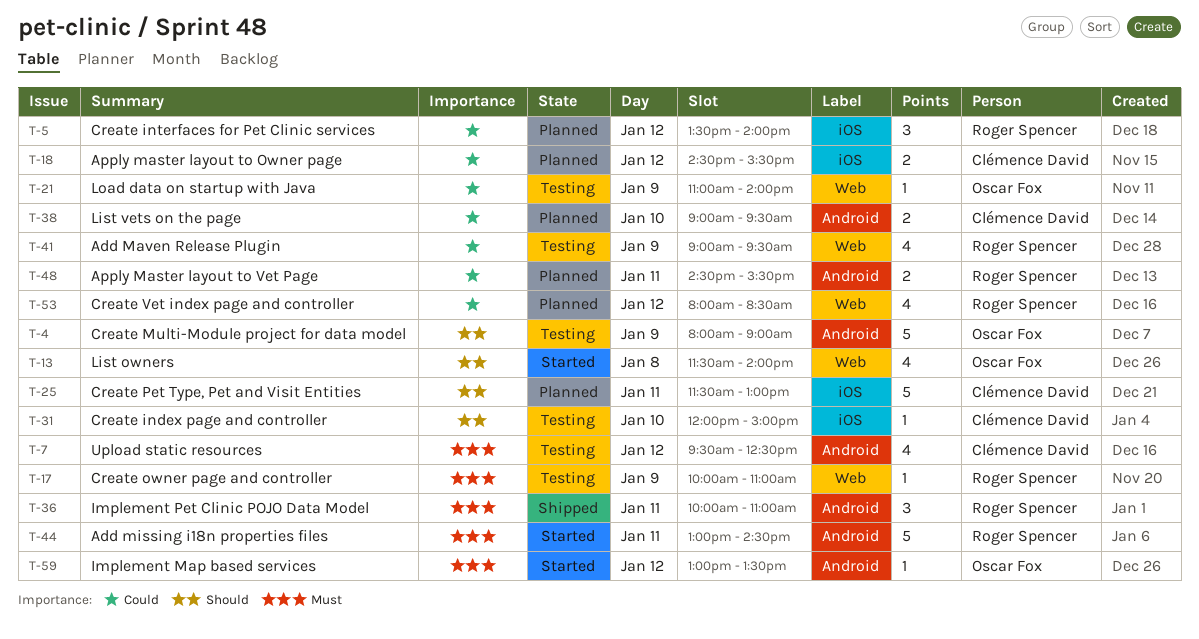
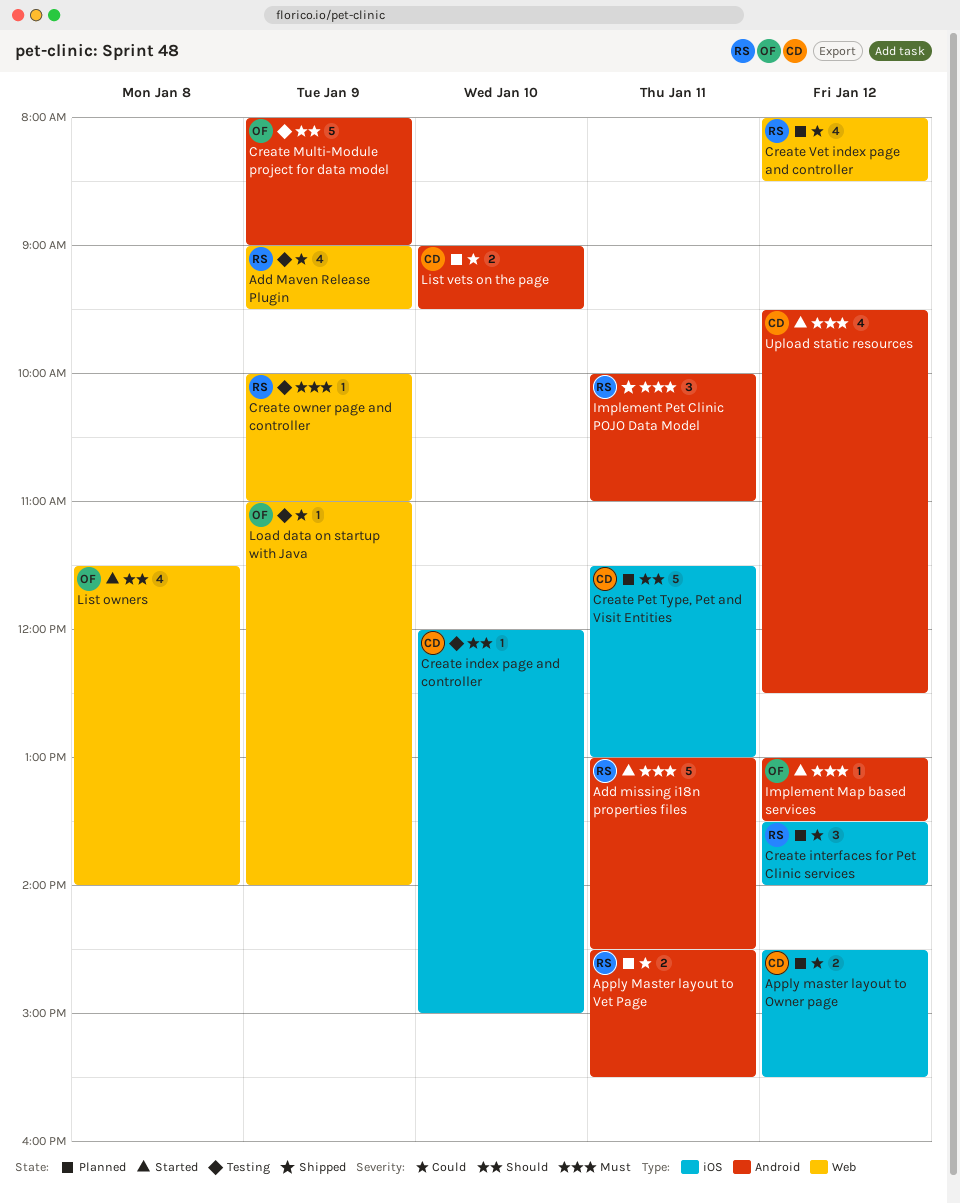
Upload static resources, status: Testing -> Started

